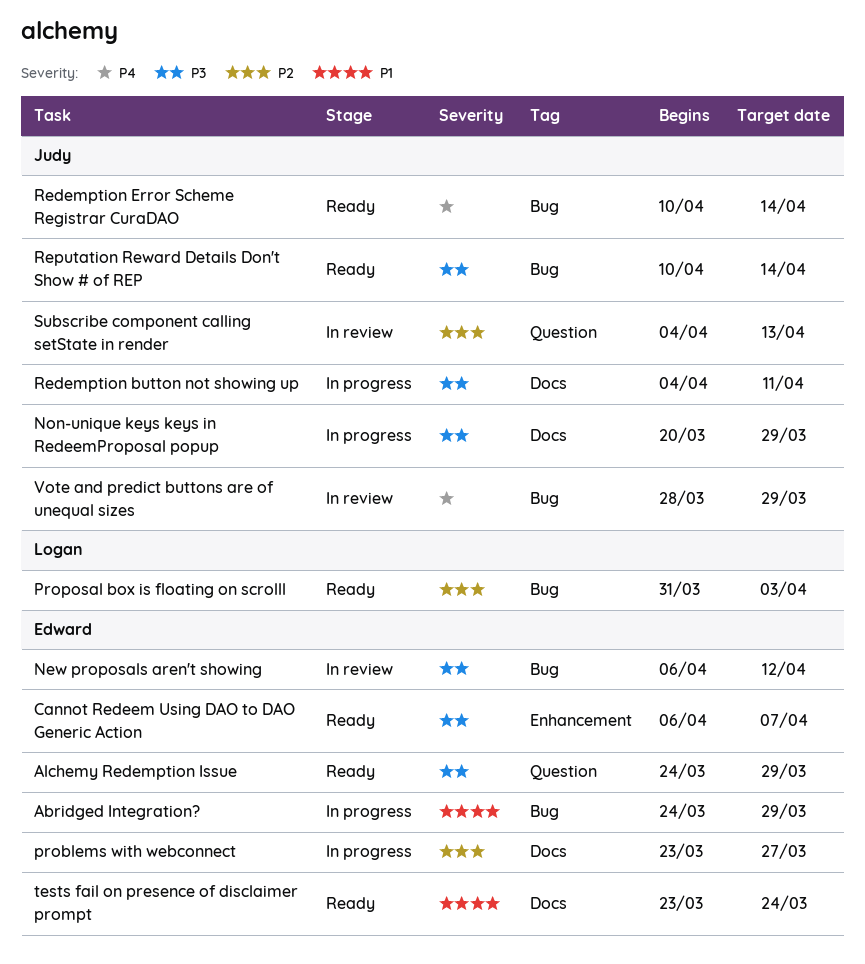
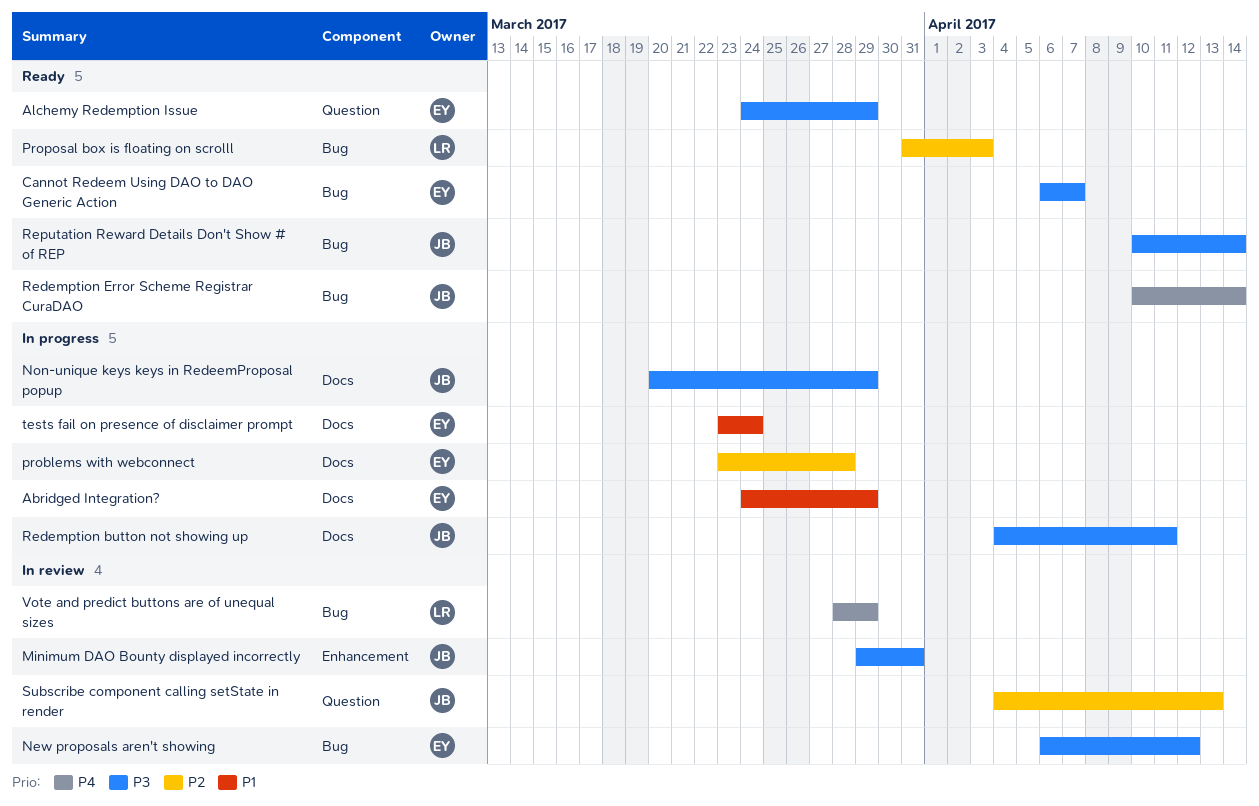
Abridged Integration?, label: Bug -> Docs
Cannot Redeem Using DAO to DAO Generic Action, label: Enhancement -> Bug
Minimum DAO Bounty displayed incorrectly: none -> present
problems with webconnect, due: Mar 27 -> Mar 28
tests fail on presence of disclaimer prompt, status: Ready -> In progress
Vote and predict buttons are of unequal sizes, owner: Judy -> Logan

